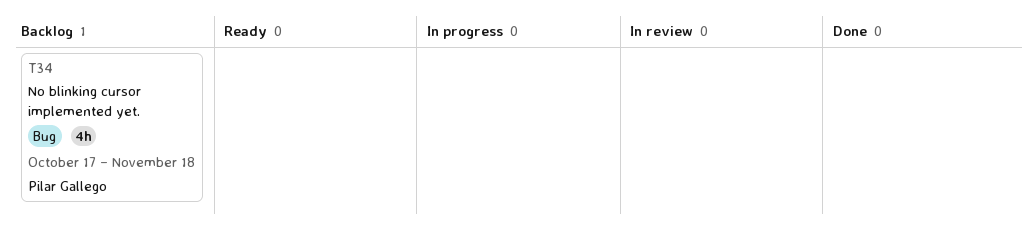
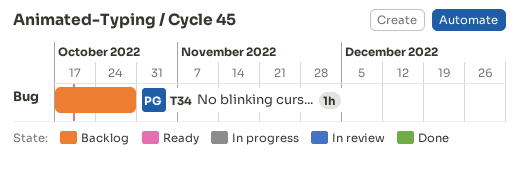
T34, estimate: 4h -> 1h
T34, due: Nov 18 -> Oct 28

